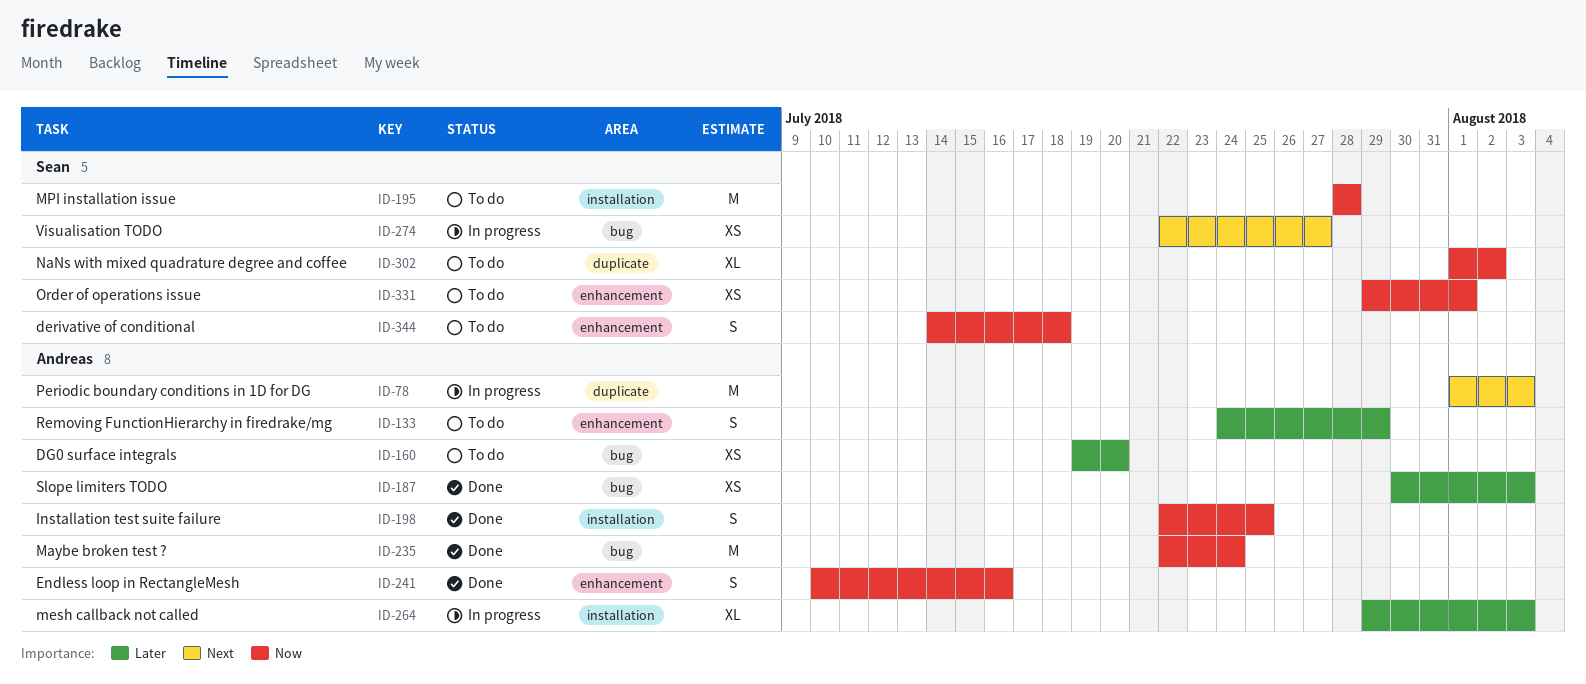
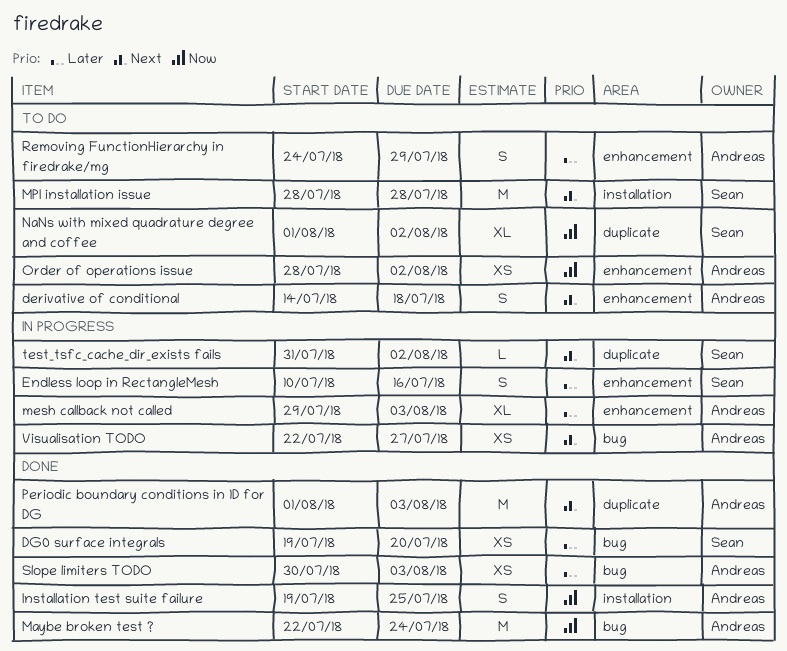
derivative of conditional, owner: Sean -> Andreas
derivative of conditional, priority: Now -> Next
DG0 surface integrals, status: To do -> Done
DG0 surface integrals, owner: Andreas -> Sean
Endless loop in RectangleMesh, status: Done -> In progress
Endless loop in RectangleMesh, owner: Andreas -> Sean
Endless loop in RectangleMesh, priority: Now -> Later
Installation test suite failure, start: Jul 22 -> Jul 19
mesh callback not called, label: installation -> enhancement
MPI installation issue, priority: Now -> Next
Order of operations issue, owner: Sean -> Andreas
Order of operations issue, start: Jul 29 -> Jul 28
Order of operations issue, due: Aug 1 -> Aug 2
Periodic boundary conditions in 1D for DG, status: In progress -> Done
test_tsfc_cache_dir_exists fails: none -> present
Visualisation TODO, owner: Sean -> Andreas

